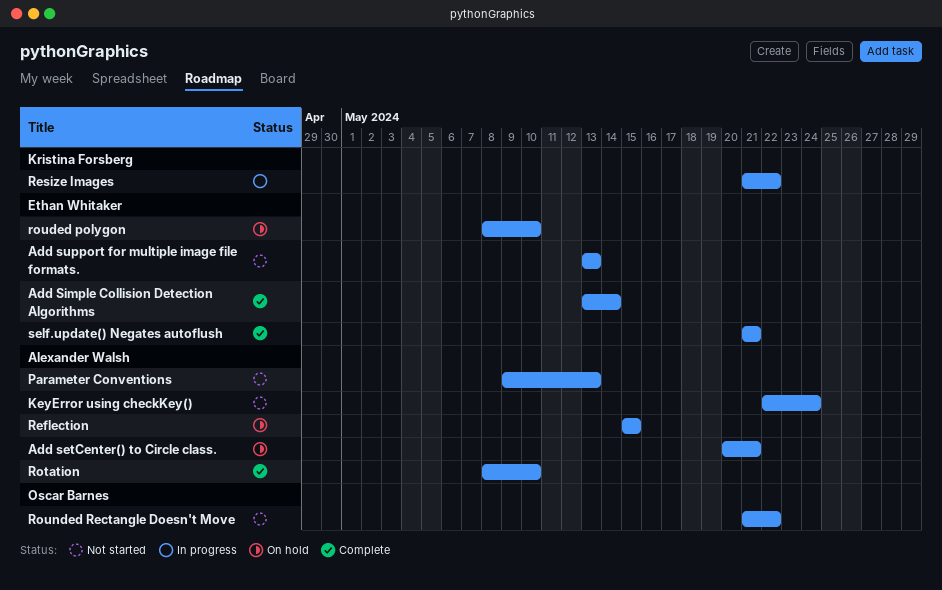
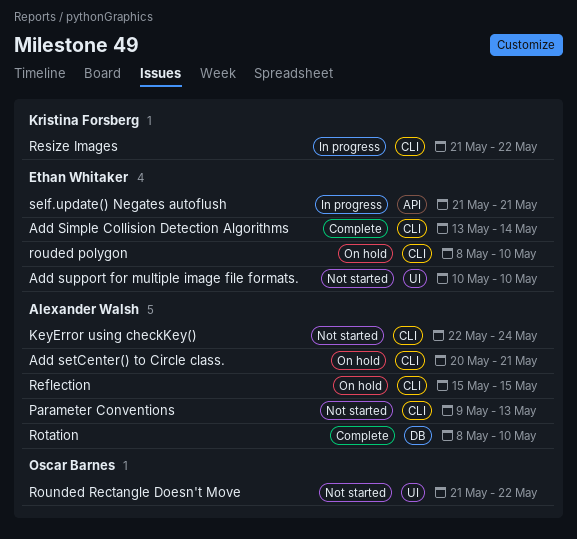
Add support for multiple image file formats., start: May 13 -> May 10
Add support for multiple image file formats., due: May 13 -> May 10
self.update() Negates autoflush, status: Complete -> In progress

